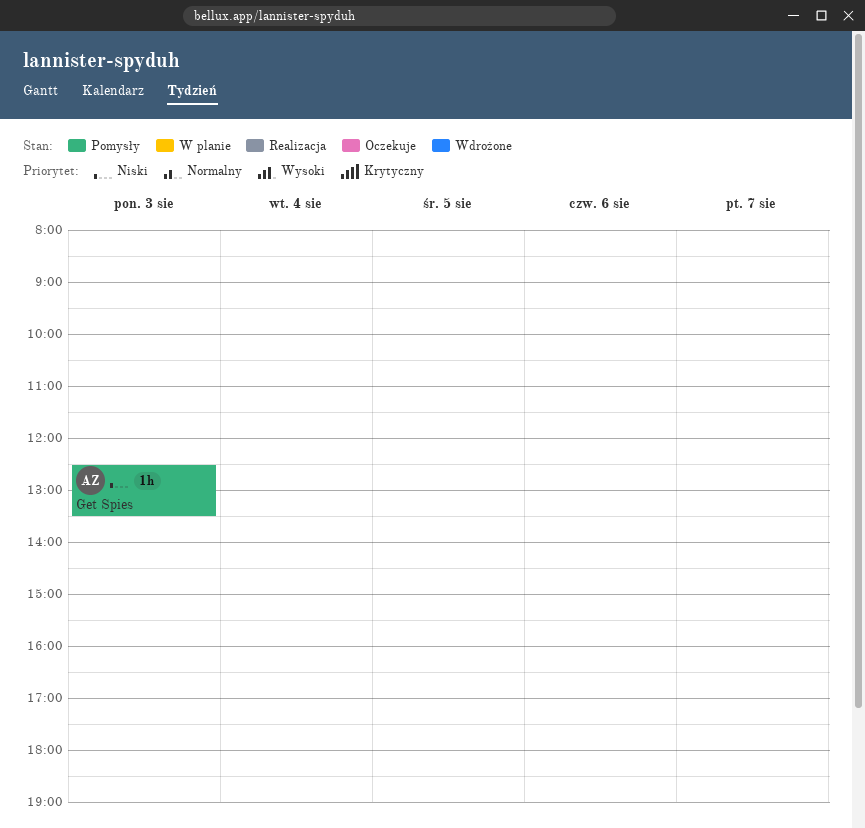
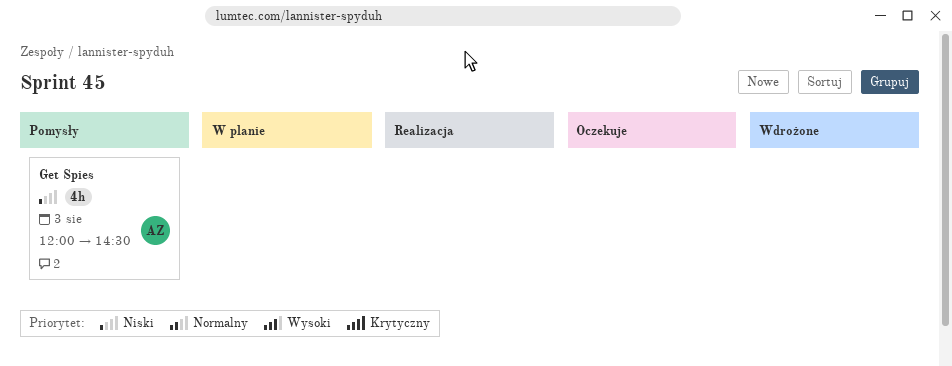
Get Spies, estimate: 1h -> 4h
Get Spies, begins: 12:30 -> 12:00
Get Spies, ends: 13:30 -> 14:30

